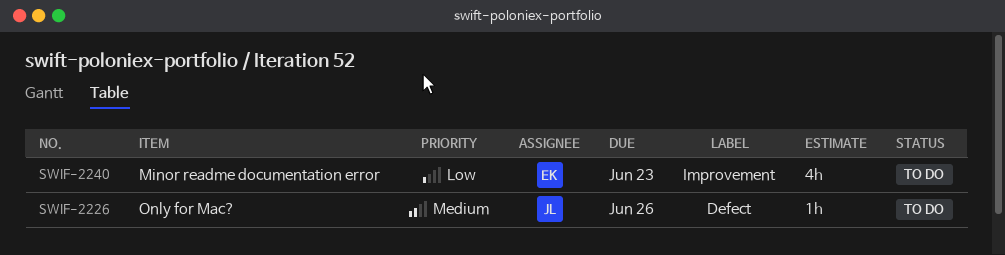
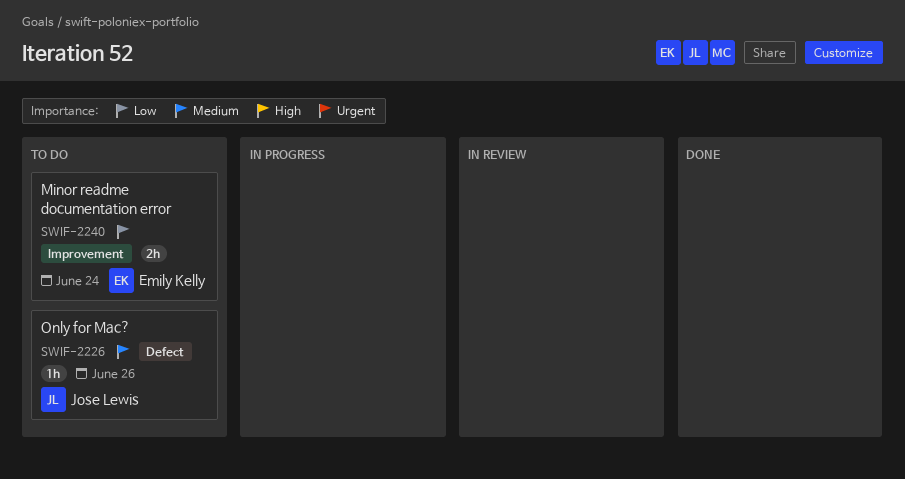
SWIF-2240, estimate: 4h -> 2h
SWIF-2240, due: Jun 23 -> Jun 24

